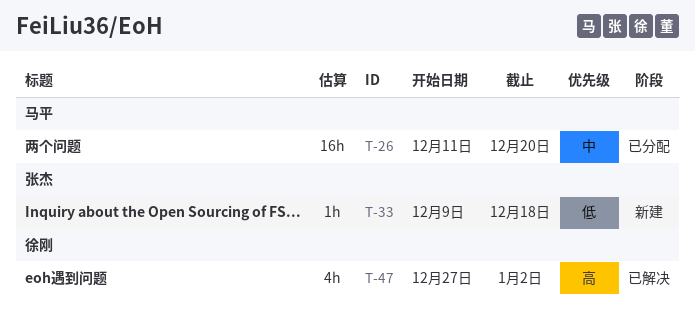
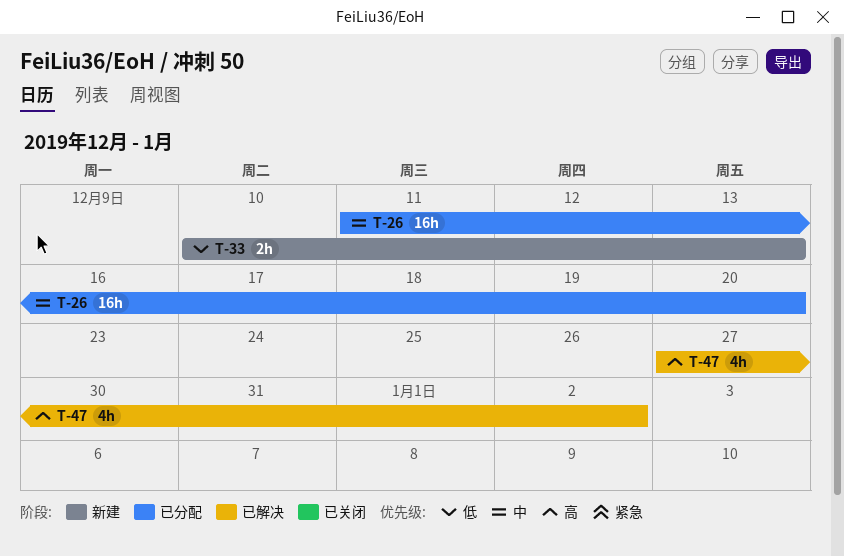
T-33, estimate: 1h -> 2h
T-33, start: Dec 9 -> Dec 10
T-33, due: Dec 18 -> Dec 13

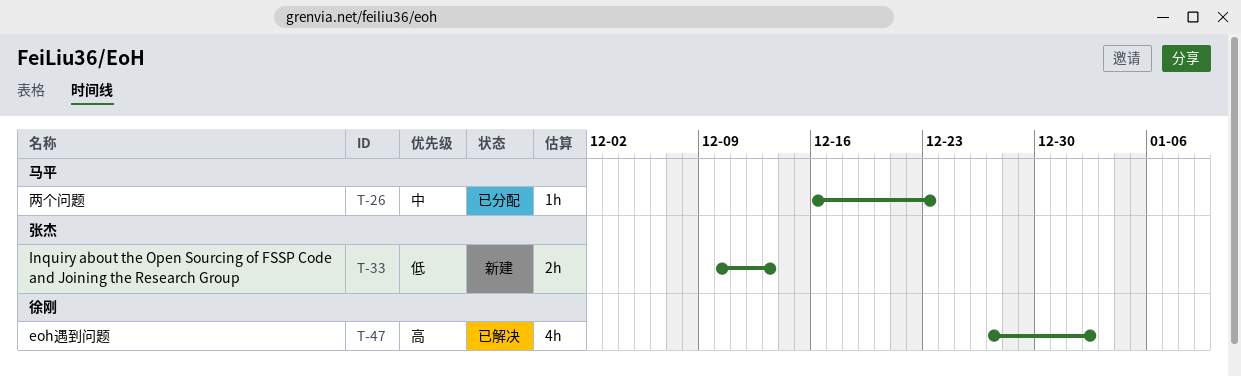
T-26, estimate: 16h -> 1h
T-26, start: Dec 11 -> Dec 16
T-26, due: Dec 20 -> Dec 23

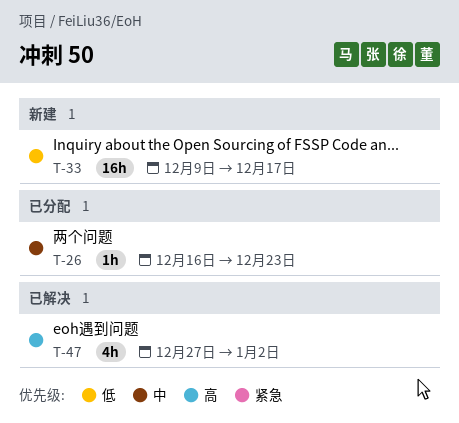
T-33, estimate: 2h -> 16h
T-33, start: Dec 10 -> Dec 9
T-33, due: Dec 13 -> Dec 17

